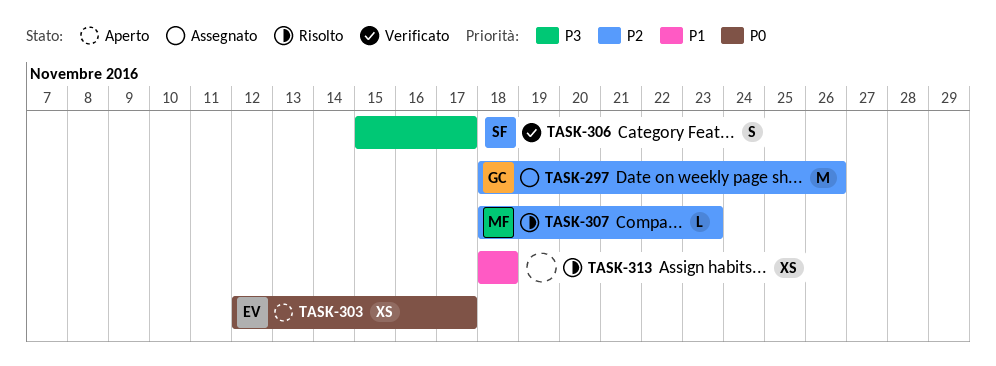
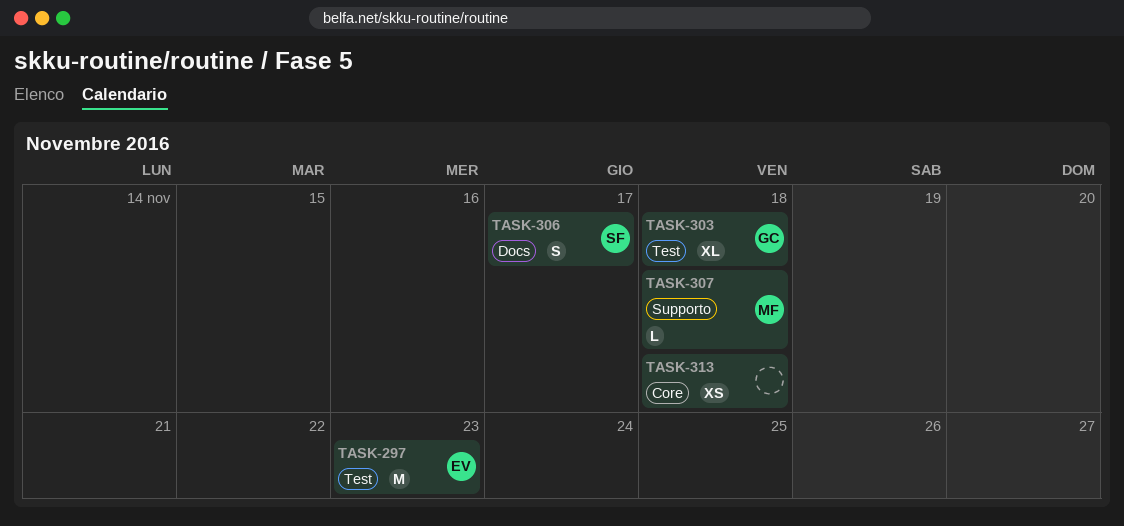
TASK-297, owner: GC -> EV
TASK-297, due: Nov 26 -> Nov 23
TASK-303, owner: EV -> GC
TASK-303, estimate: XS -> XL
TASK-303, due: Nov 17 -> Nov 18
TASK-307, due: Nov 23 -> Nov 18

